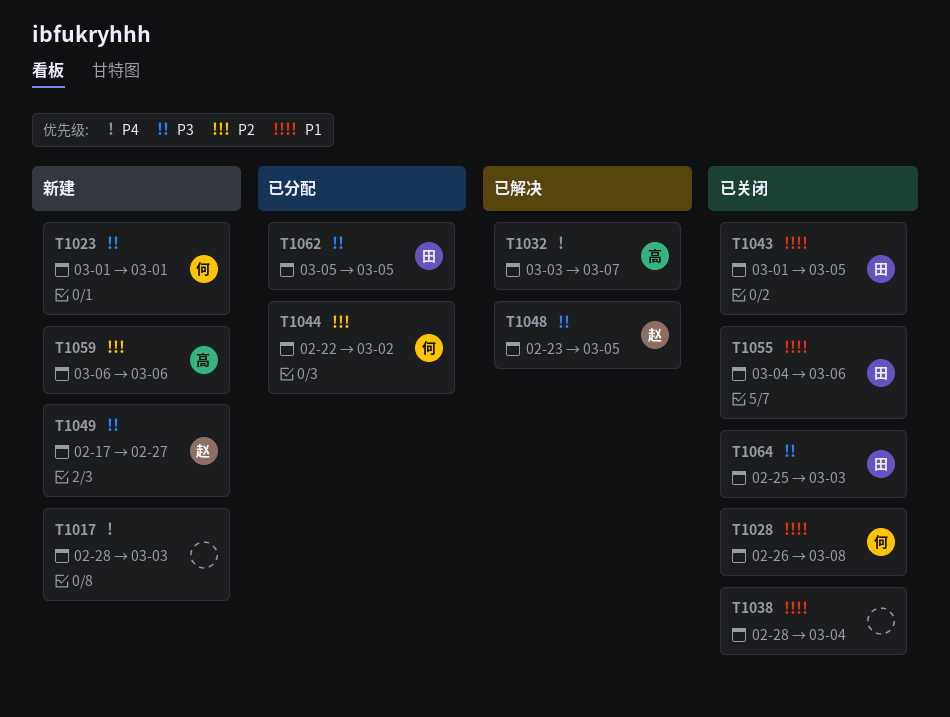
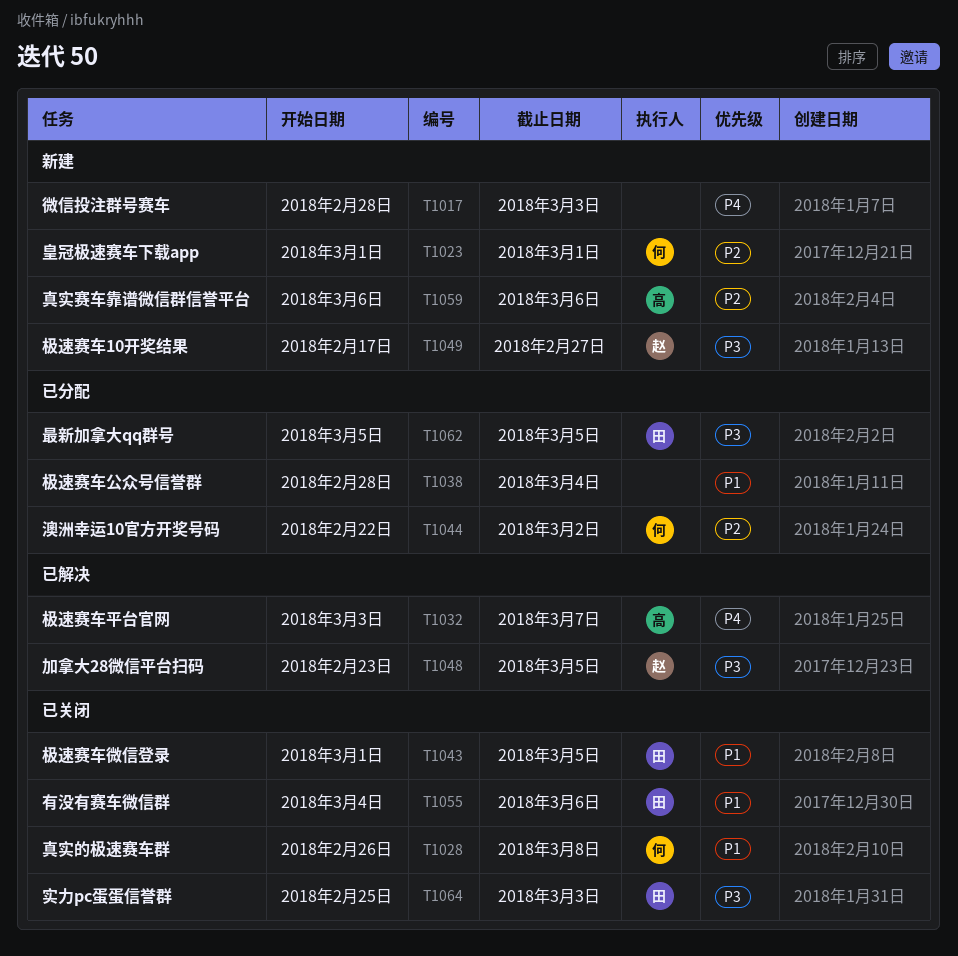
T1023, priority: P3 -> P2
T1038, status: 已关闭 -> 已分配

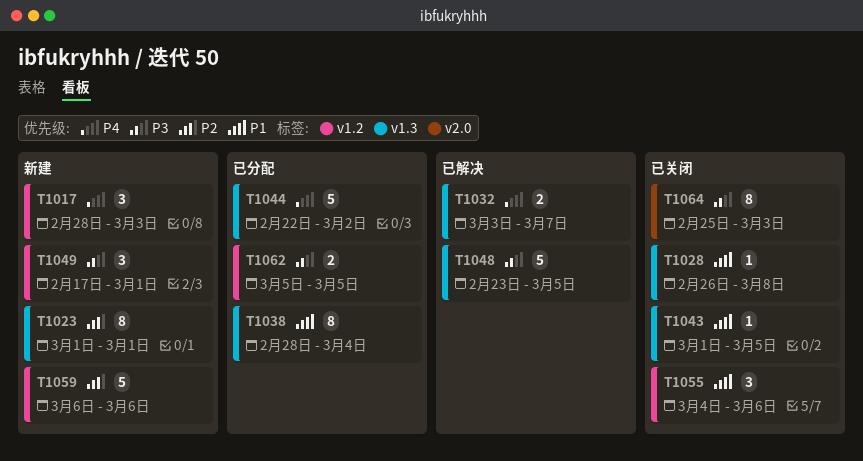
T1044, priority: P2 -> P4
T1049, due: Feb 27 -> Mar 1

